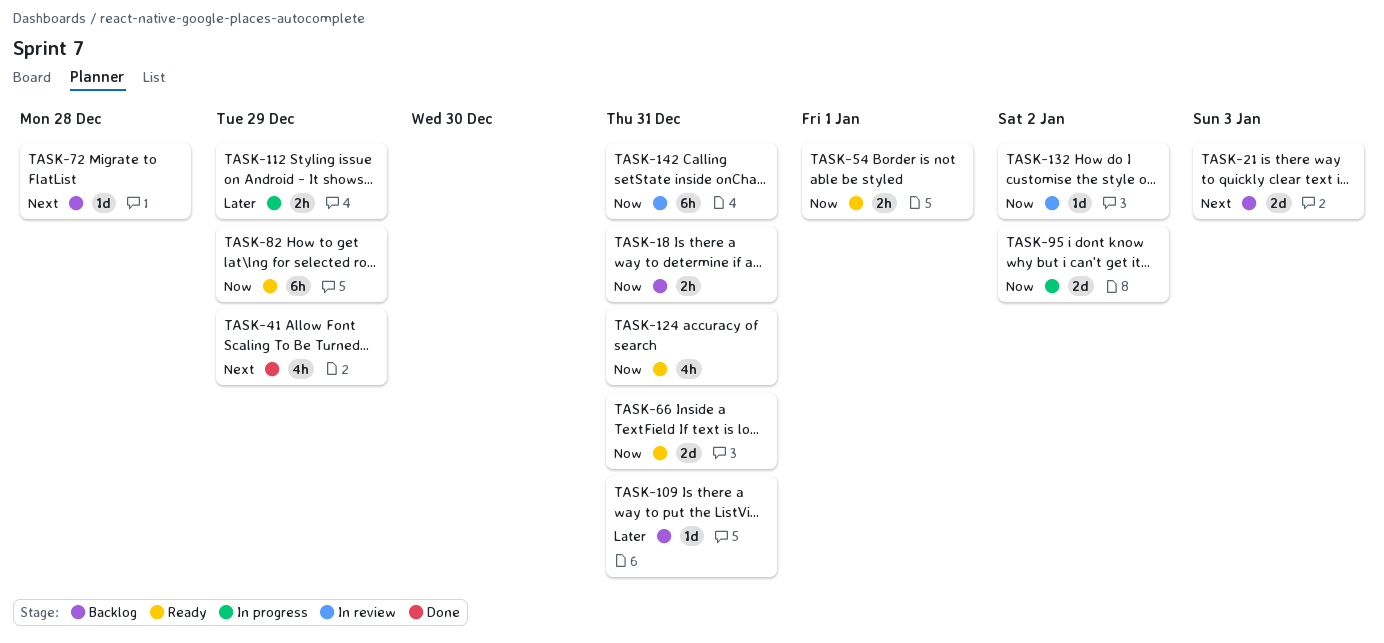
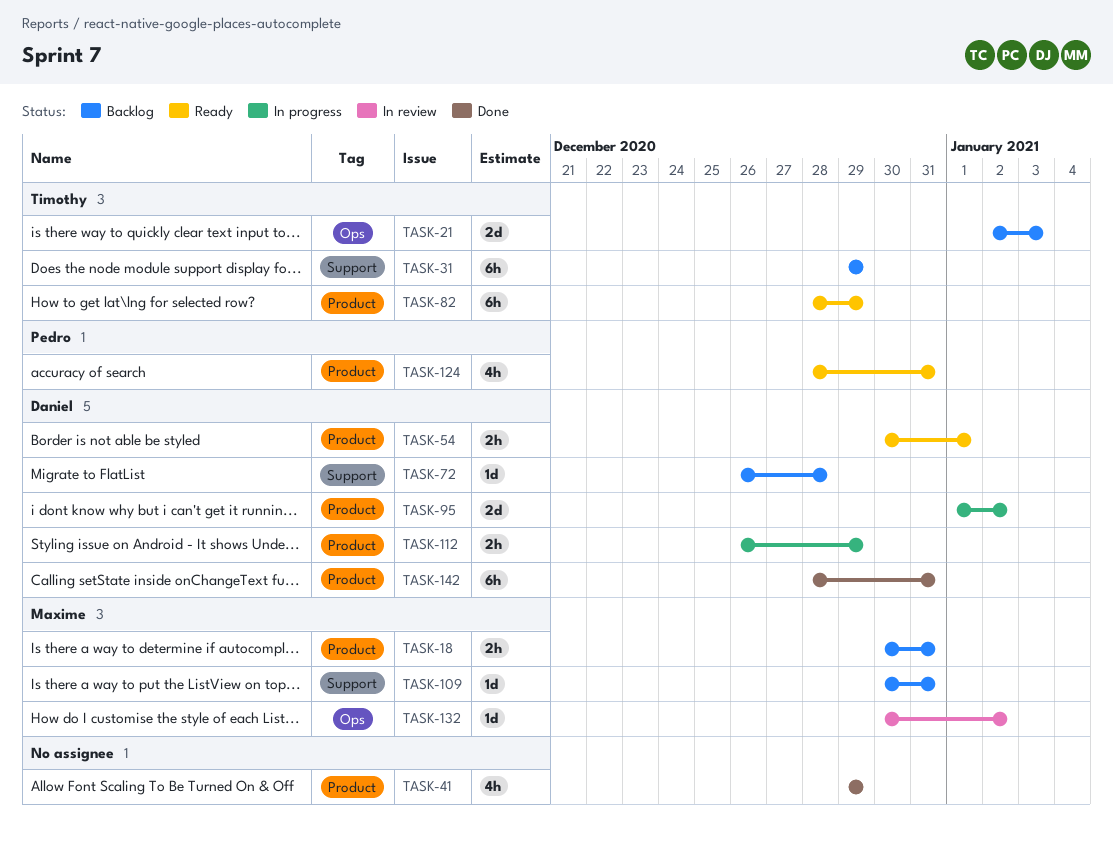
TASK-31: none -> present
TASK-66: present -> none
TASK-142, status: In review -> Done

